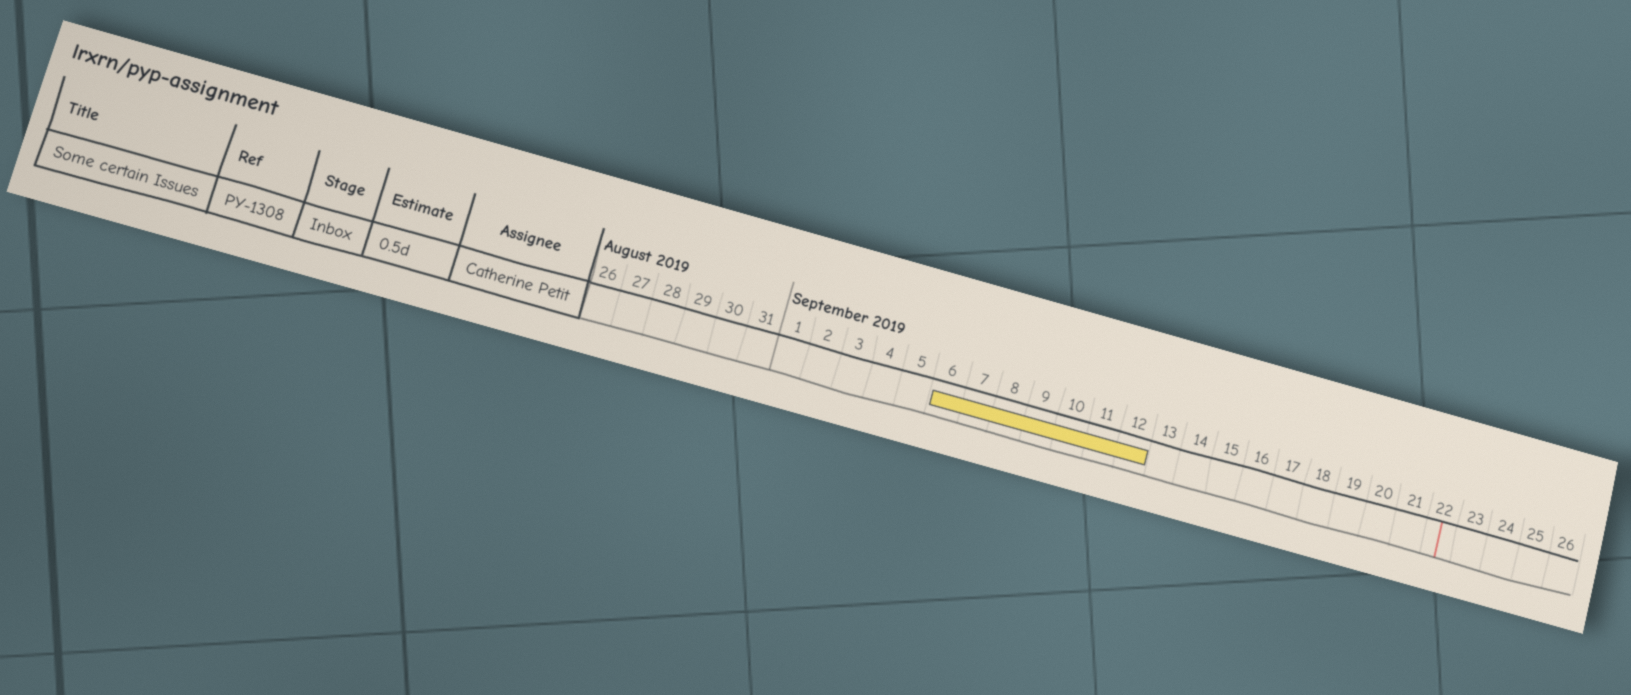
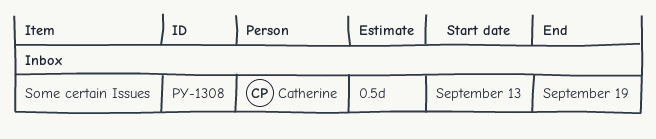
PY-1308, start: Sep 6 -> Sep 13
PY-1308, due: Sep 12 -> Sep 19

